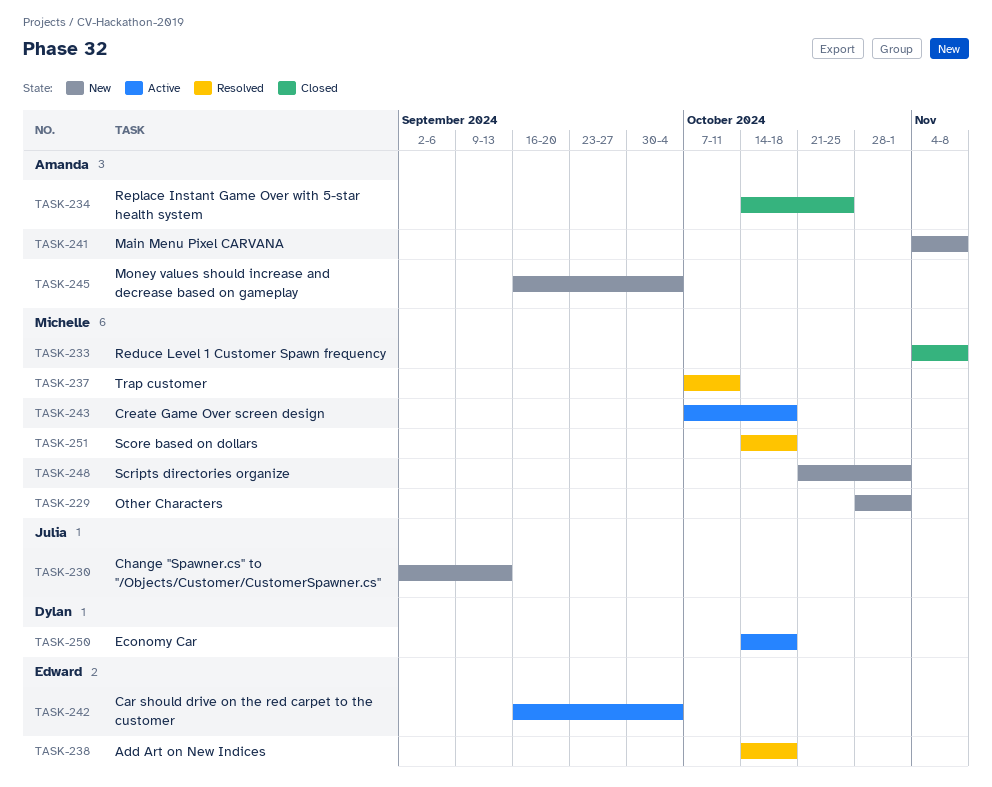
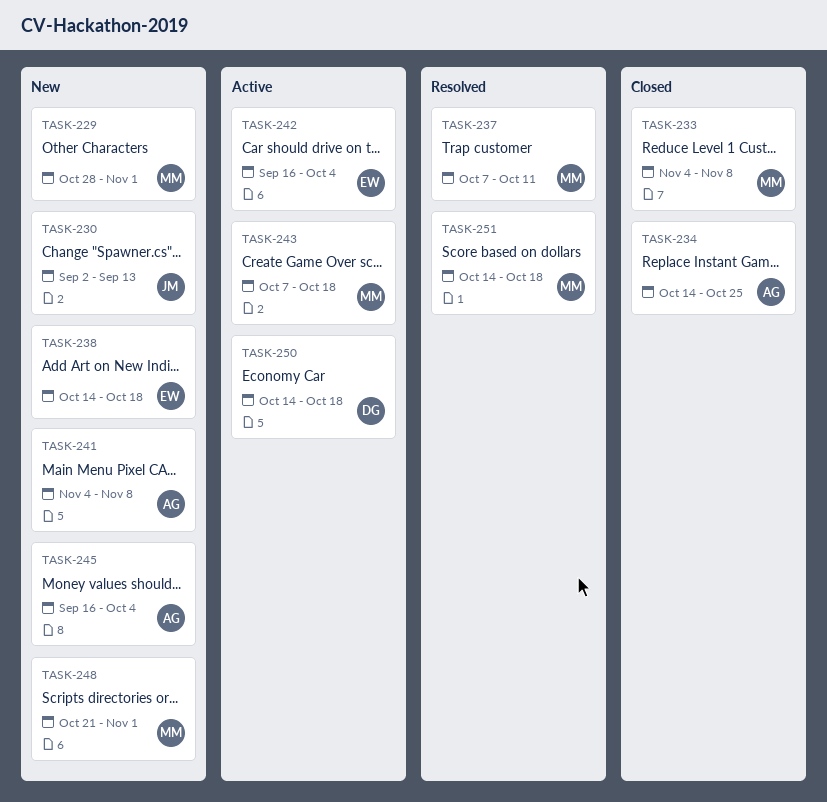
TASK-238, status: Resolved -> New

